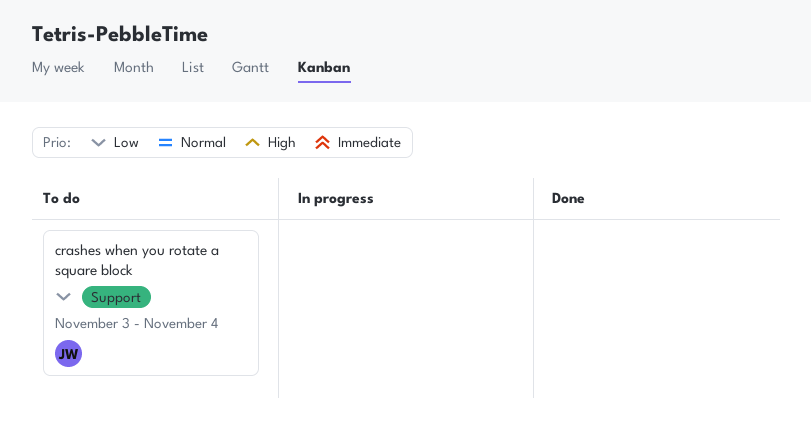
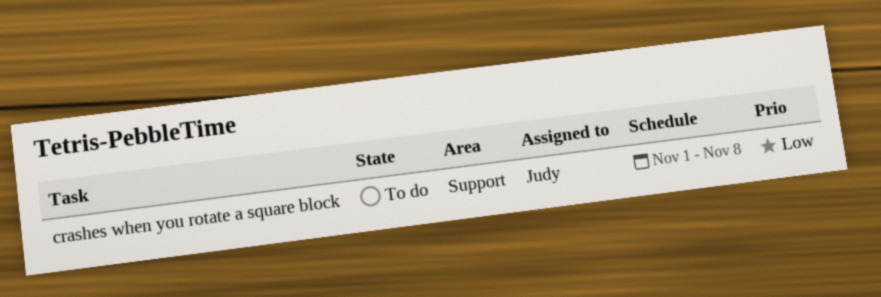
crashes when you rotate a square block, start: Nov 3 -> Nov 1
crashes when you rotate a square block, due: Nov 4 -> Nov 8

